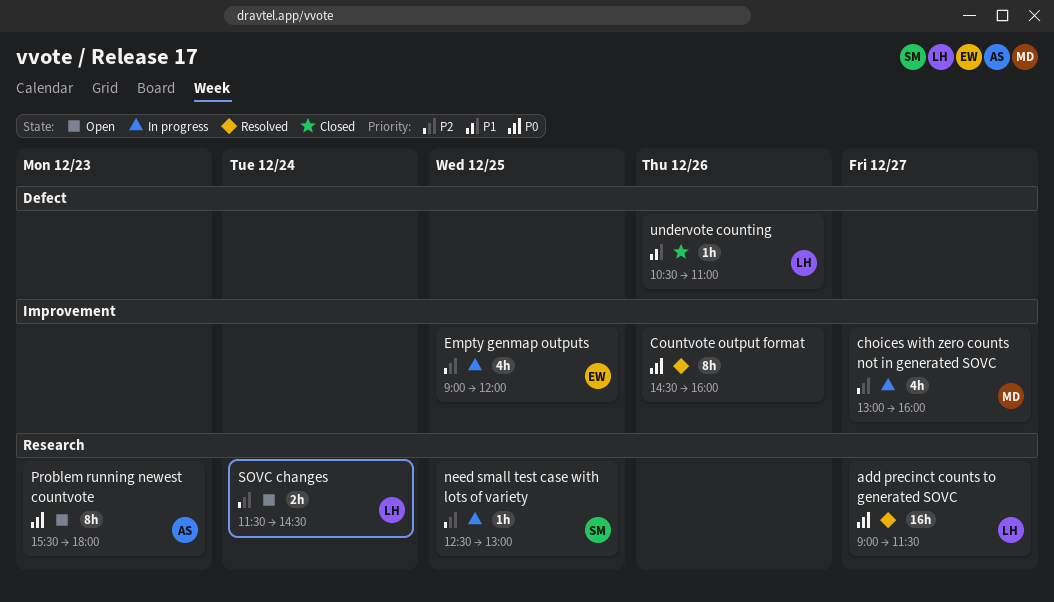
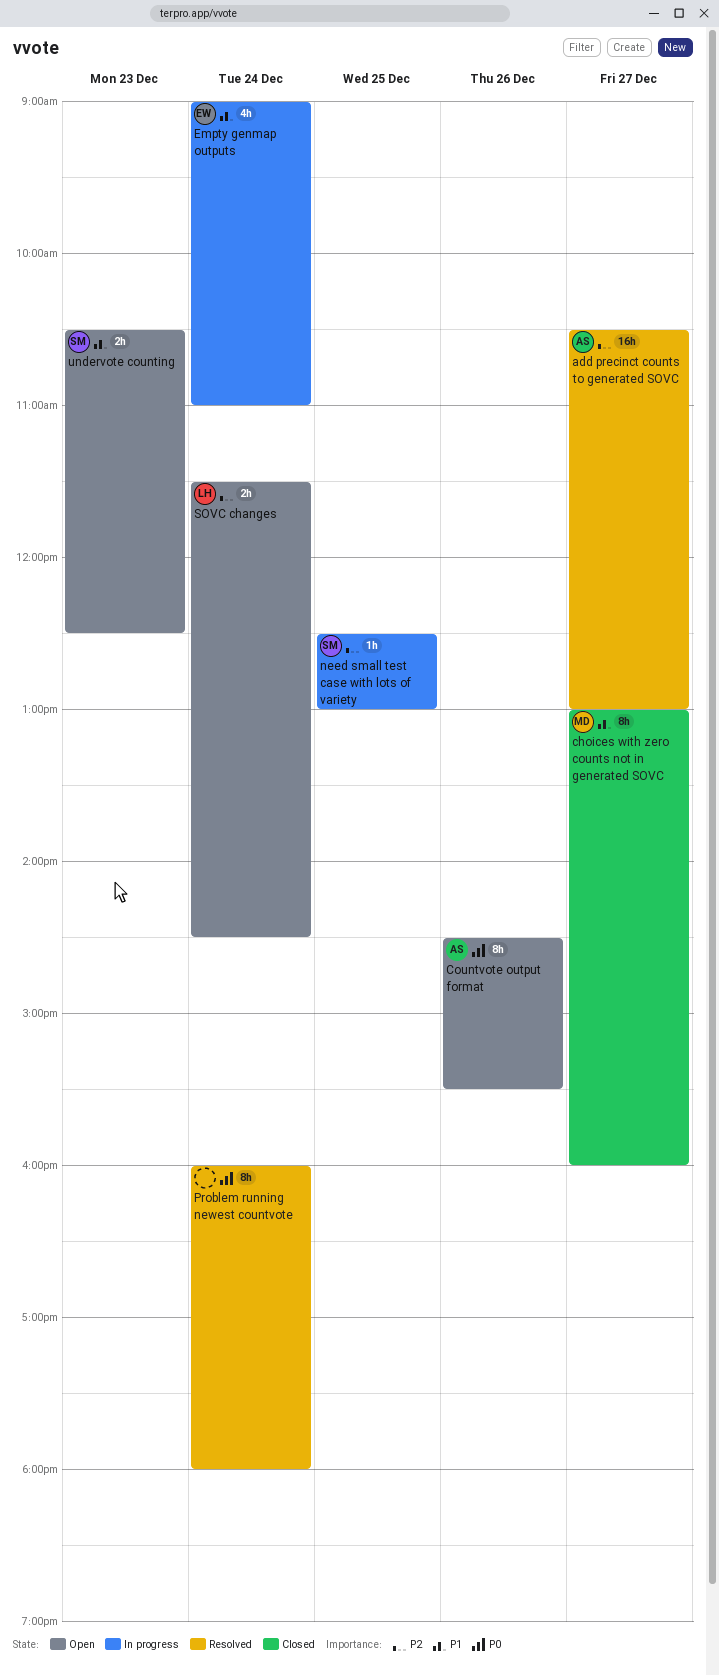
add precinct counts to generated SOVC, owner: LH -> AS
add precinct counts to generated SOVC, priority: P0 -> P2
add precinct counts to generated SOVC, begins: 09:00 -> 10:30
add precinct counts to generated SOVC, ends: 11:30 -> 13:00
choices with zero counts not in generated SOVC, status: In progress -> Closed
choices with zero counts not in generated SOVC, priority: P2 -> P1
choices with zero counts not in generated SOVC, estimate: 4h -> 8h
Countvote output format, status: Resolved -> Open
Countvote output format, owner: none -> AS
Countvote output format, ends: 16:00 -> 15:30
Empty genmap outputs, priority: P2 -> P1
Empty genmap outputs, day: Dec 25 -> Dec 24
Empty genmap outputs, ends: 12:00 -> 11:00
Problem running newest countvote, status: Open -> Resolved
Problem running newest countvote, owner: AS -> none
Problem running newest countvote, day: Dec 23 -> Dec 24
Problem running newest countvote, begins: 15:30 -> 16:00
undervote counting, status: Closed -> Open
undervote counting, owner: LH -> SM
undervote counting, estimate: 1h -> 2h
undervote counting, day: Dec 26 -> Dec 23
undervote counting, ends: 11:00 -> 12:30

